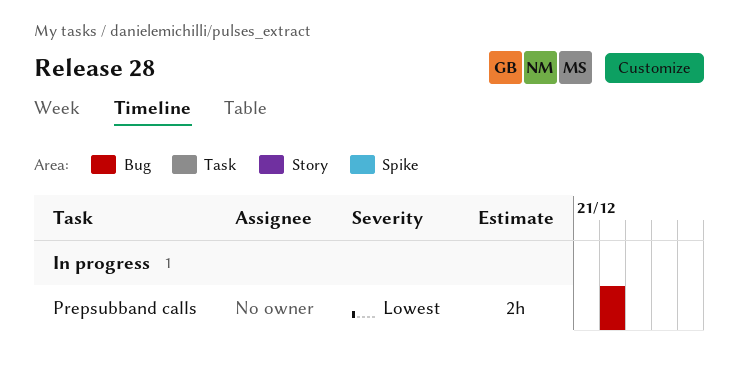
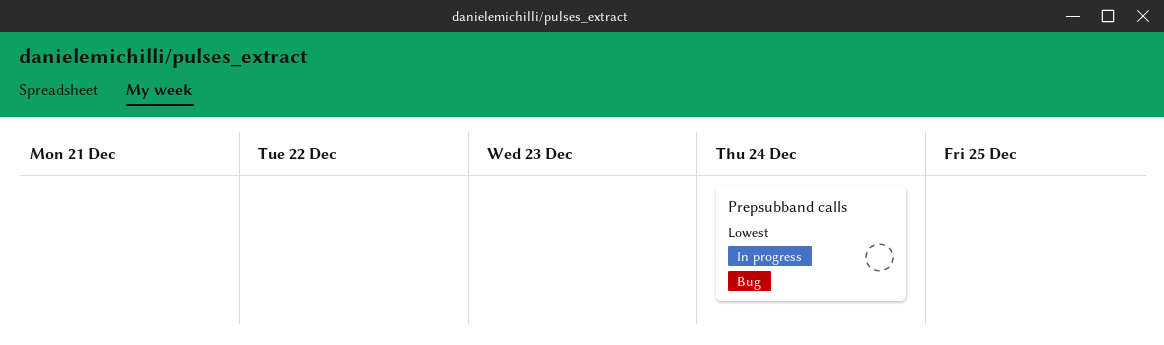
Prepsubband calls, due: Dec 22 -> Dec 24

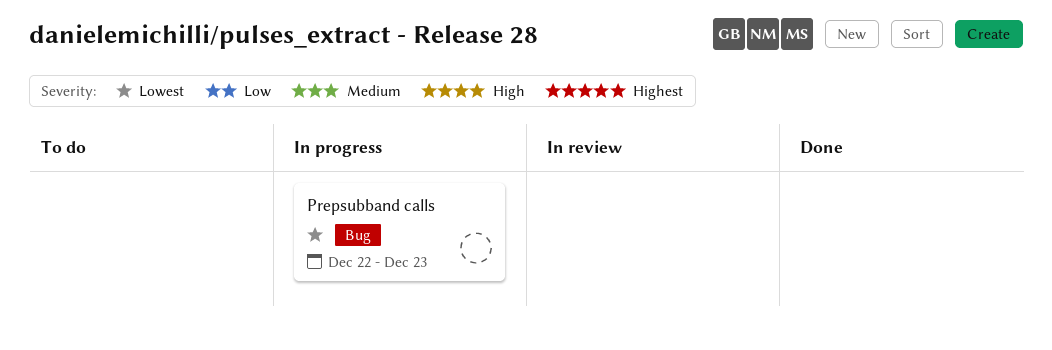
Prepsubband calls, due: Dec 24 -> Dec 23

